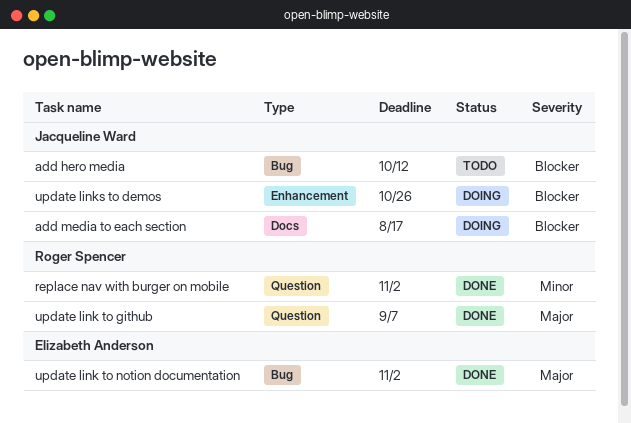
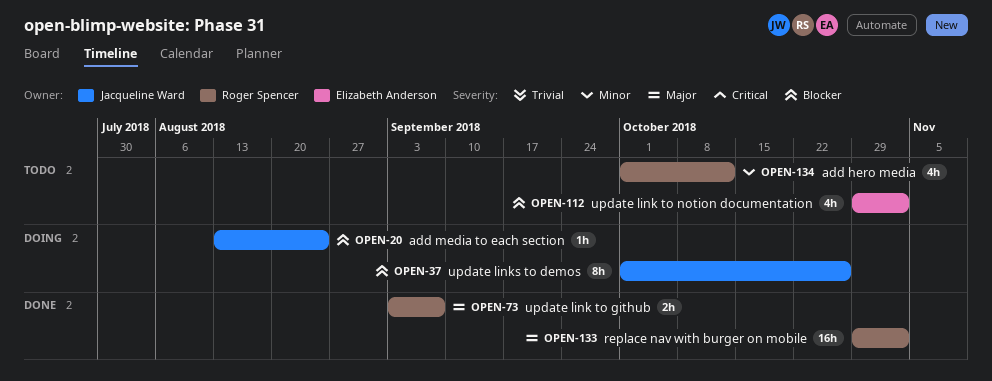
add hero media, owner: Jacqueline Ward -> Roger Spencer
add hero media, priority: Blocker -> Minor
add media to each section, due: Aug 17 -> Aug 24
replace nav with burger on mobile, priority: Minor -> Major
update link to notion documentation, status: Done -> Todo
update link to notion documentation, priority: Major -> Blocker

